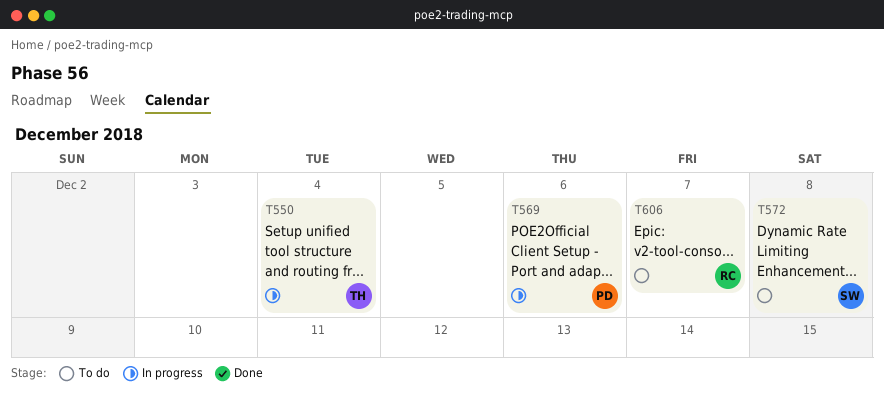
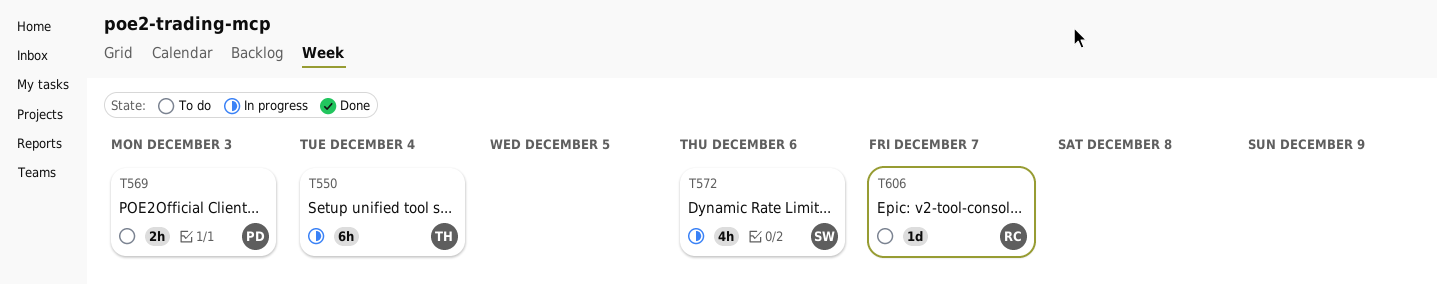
T569, status: In progress -> To do
T569, due: Dec 6 -> Dec 3
T572, status: To do -> In progress
T572, due: Dec 8 -> Dec 6

